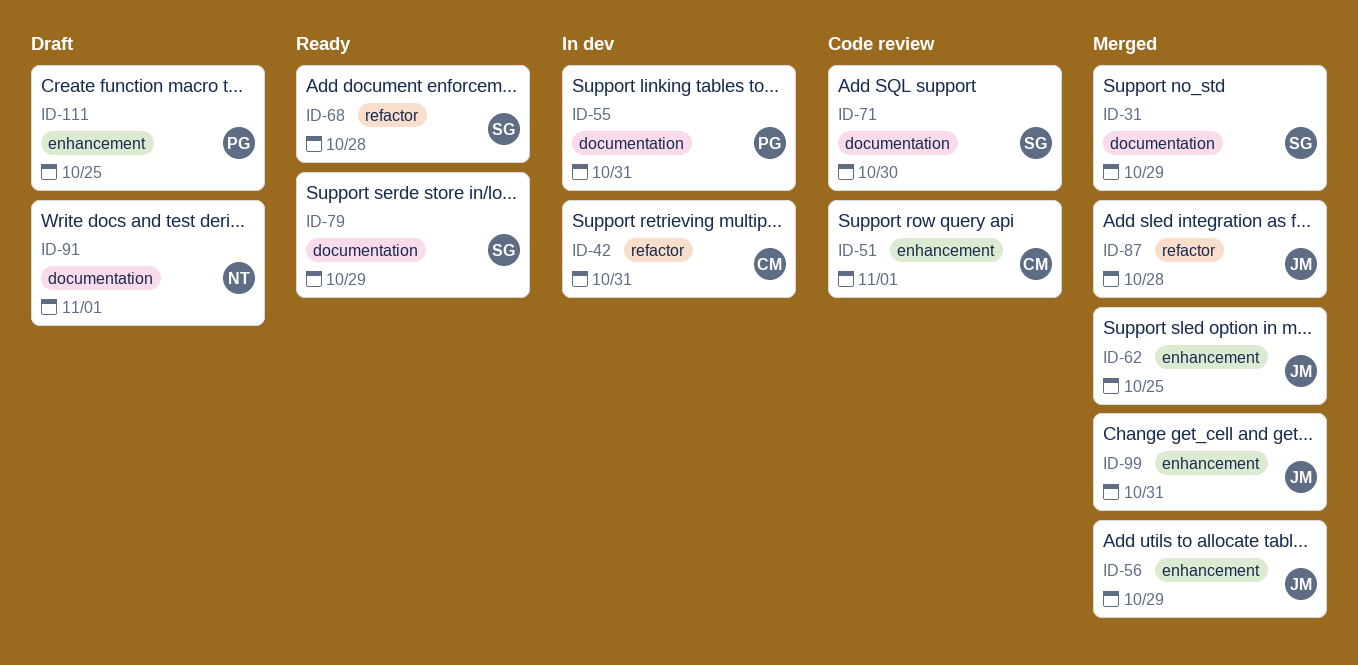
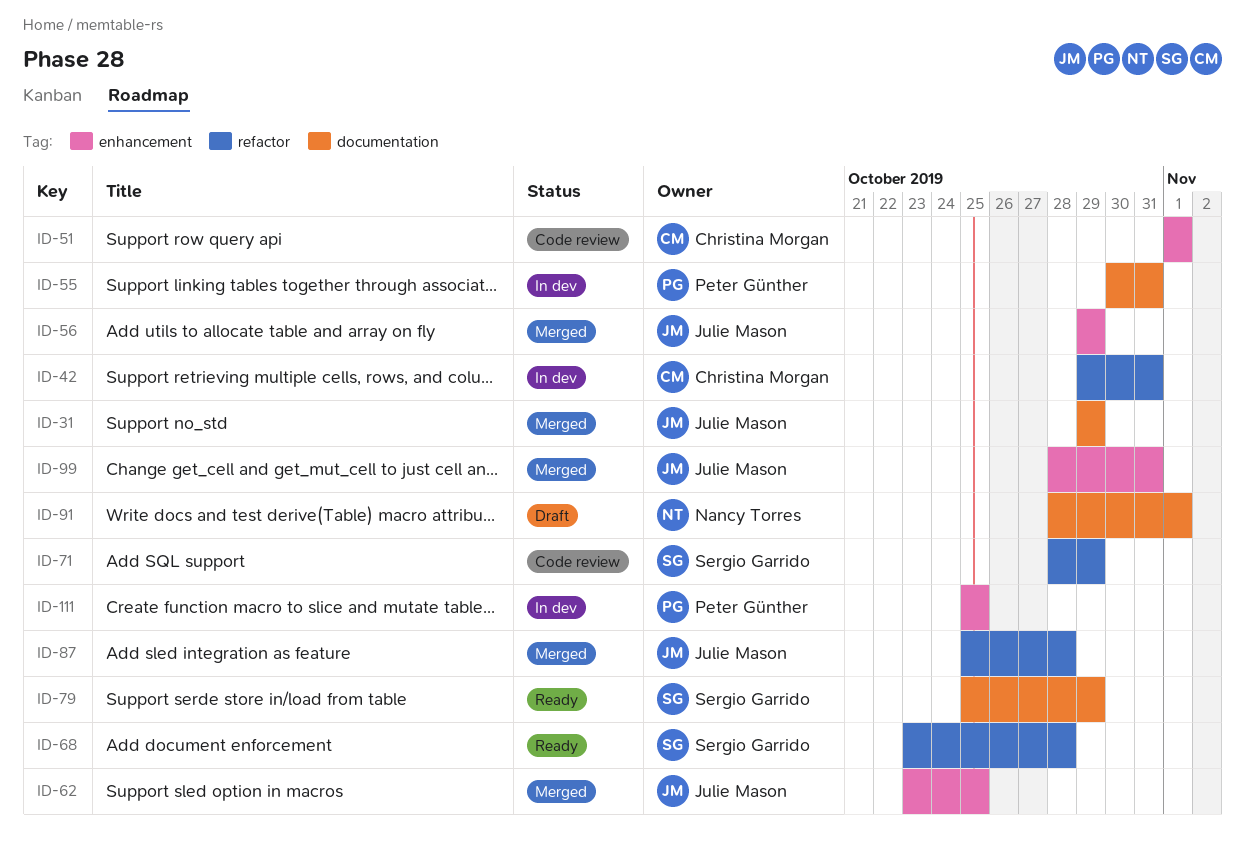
ID-31, owner: Sergio Garrido -> Julie Mason
ID-71, label: documentation -> refactor
ID-71, due: Oct 30 -> Oct 29
ID-111, status: Draft -> In dev

